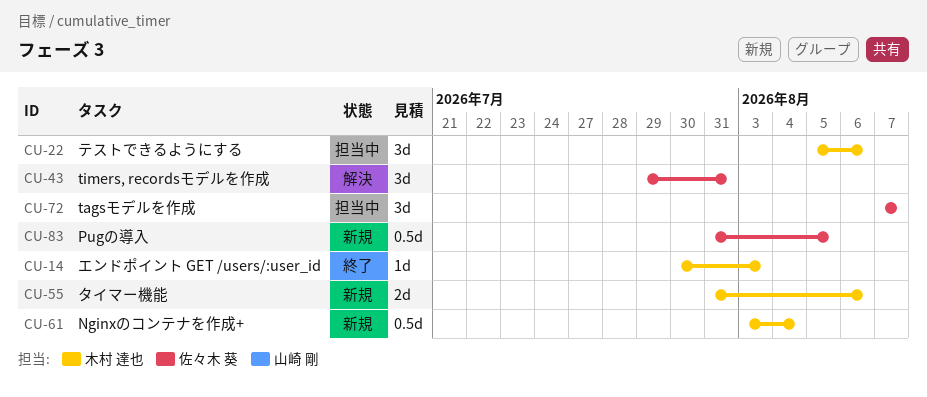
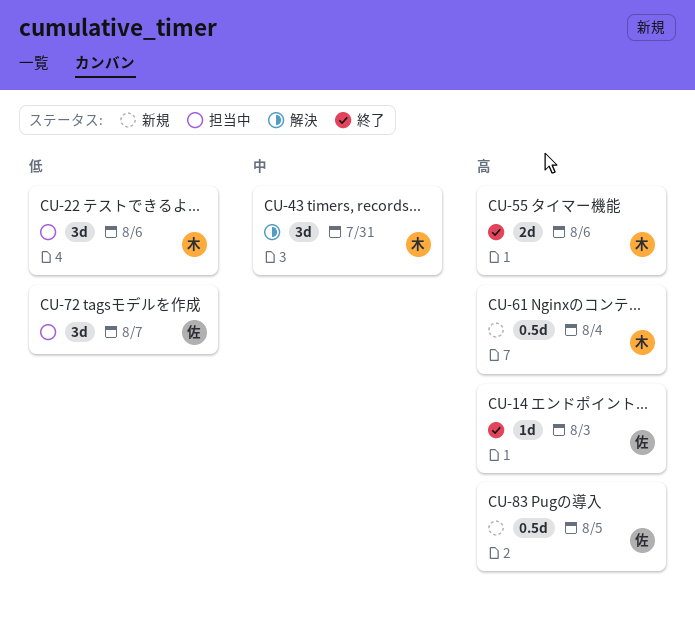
CU-14, owner: 木村 達也 -> 佐々木 葵
CU-43, owner: 佐々木 葵 -> 木村 達也
CU-55, status: 新規 -> 終了

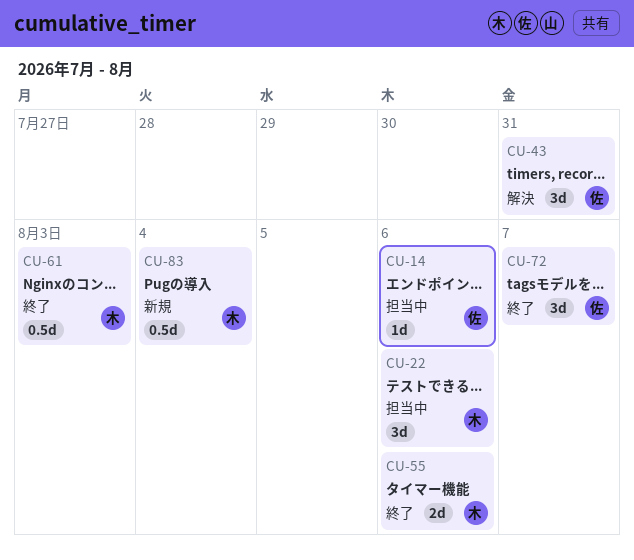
CU-14, status: 終了 -> 担当中
CU-14, due: Aug 3 -> Aug 6
CU-43, owner: 木 -> 佐
CU-61, status: 新規 -> 終了
CU-61, due: Aug 4 -> Aug 3
CU-72, status: 担当中 -> 終了
CU-83, owner: 佐 -> 木
CU-83, due: Aug 5 -> Aug 4

